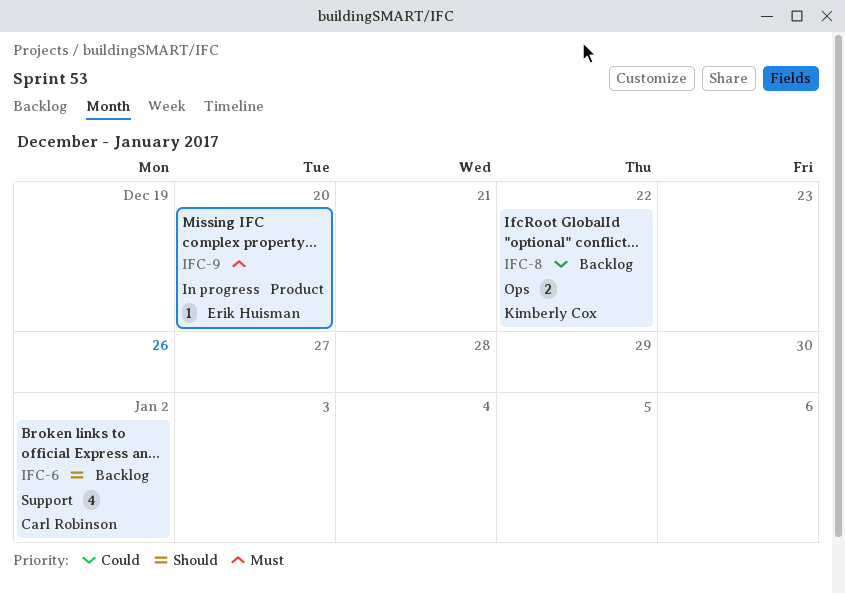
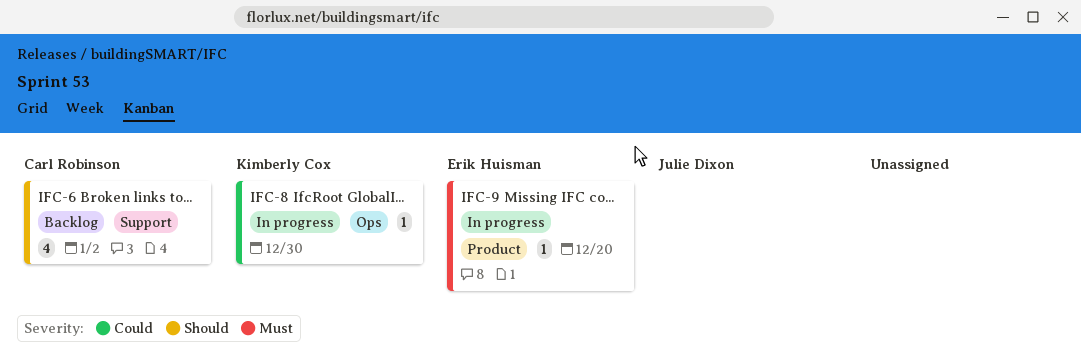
IFC-8, status: Backlog -> In progress
IFC-8, estimate: 2 -> 1
IFC-8, due: Dec 22 -> Dec 30

